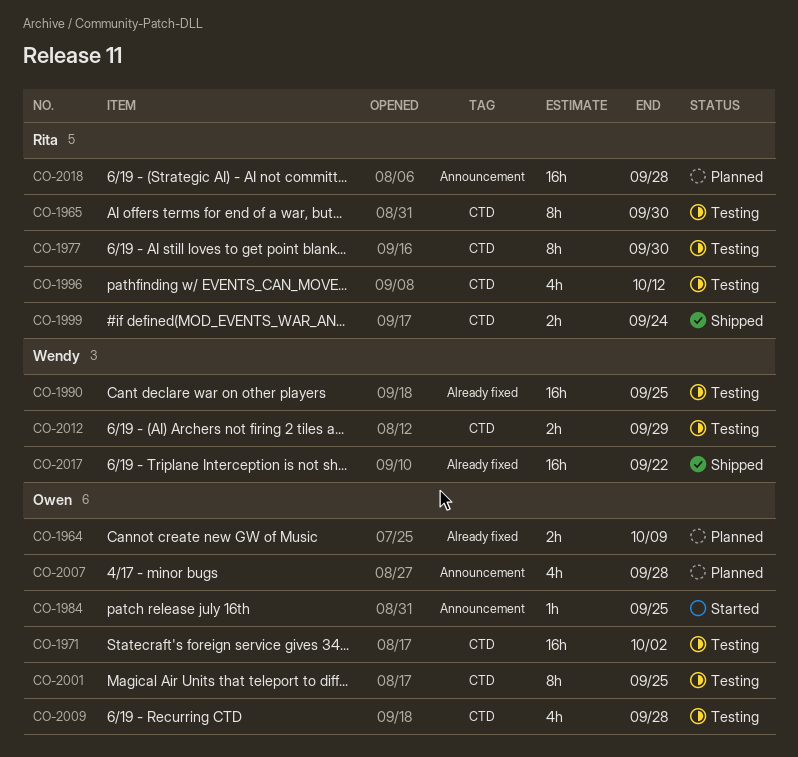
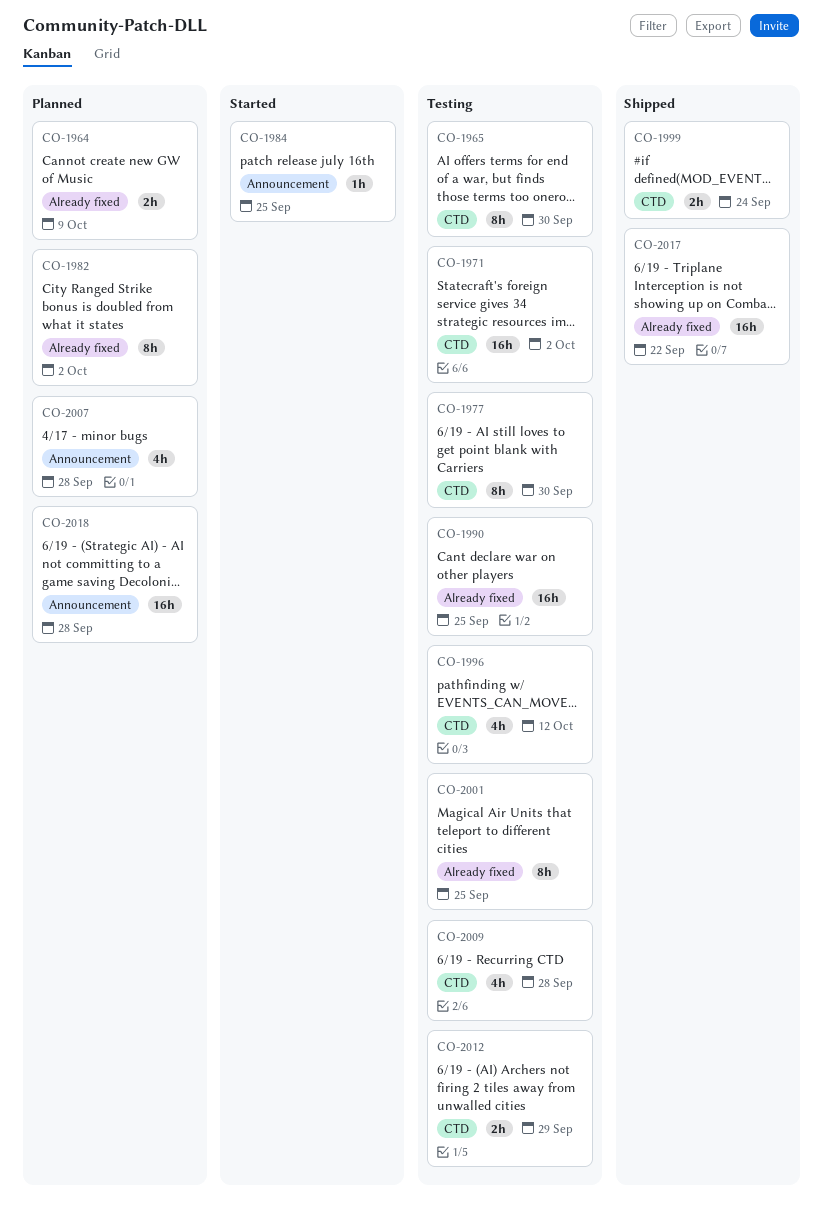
CO-1982: none -> present
CO-2001, label: CTD -> Already fixed

